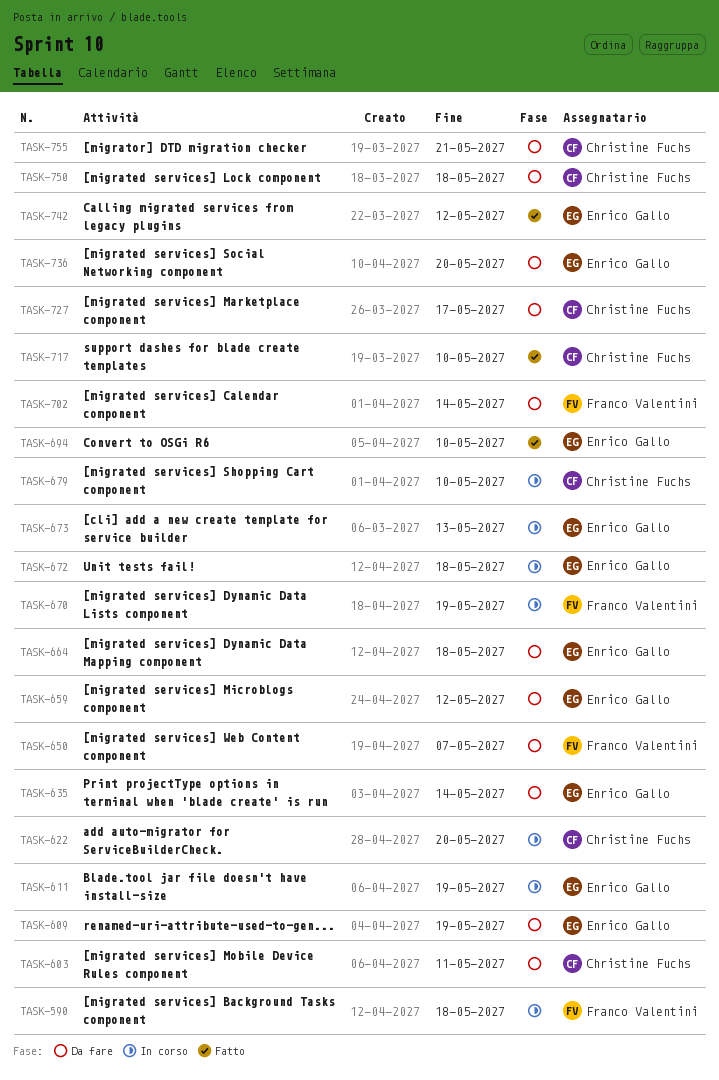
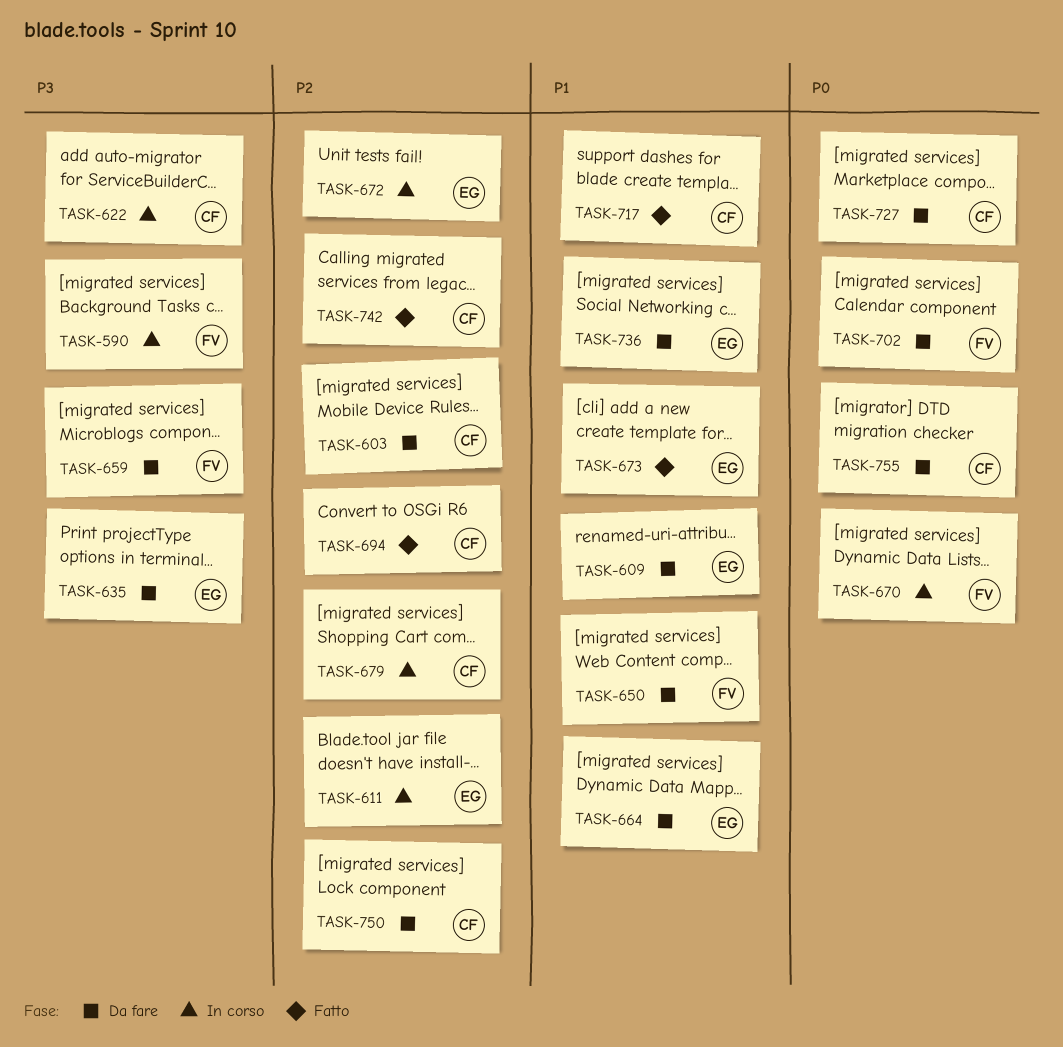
TASK-659, owner: Enrico Gallo -> Franco Valentini
TASK-673, status: In corso -> Fatto
TASK-694, owner: Enrico Gallo -> Christine Fuchs
TASK-742, owner: Enrico Gallo -> Christine Fuchs

